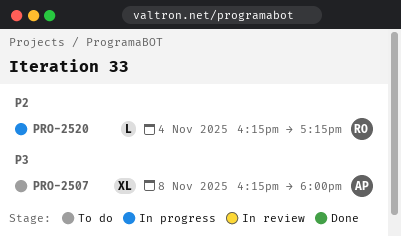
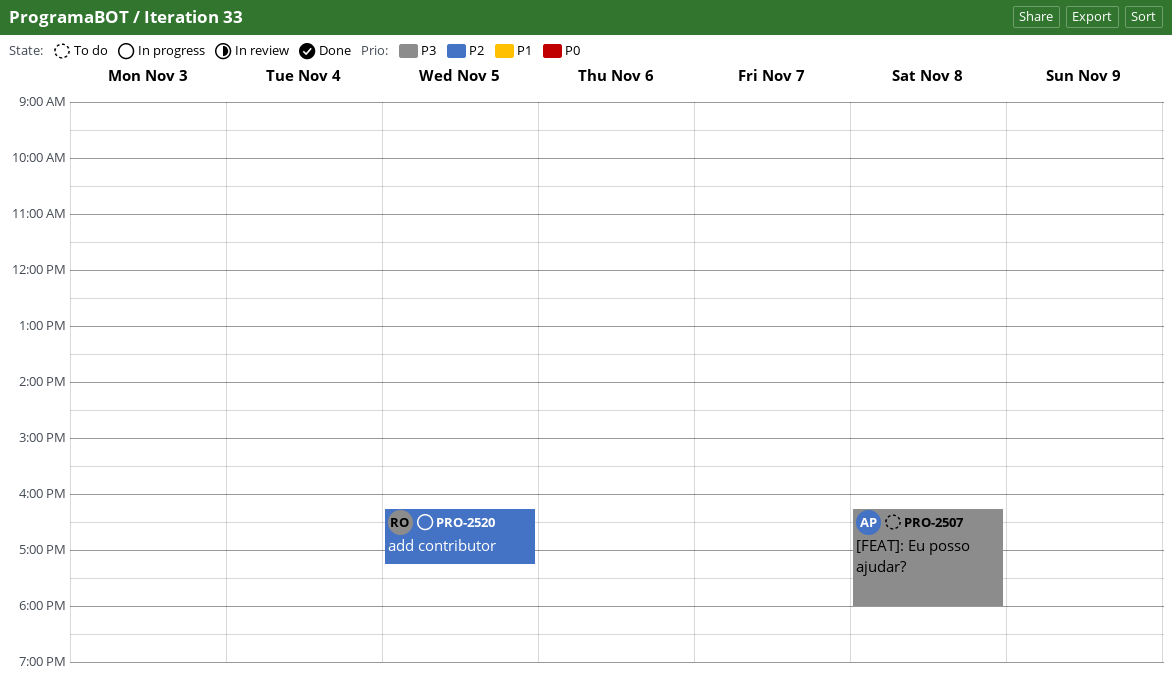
PRO-2520, day: Nov 4 -> Nov 5

